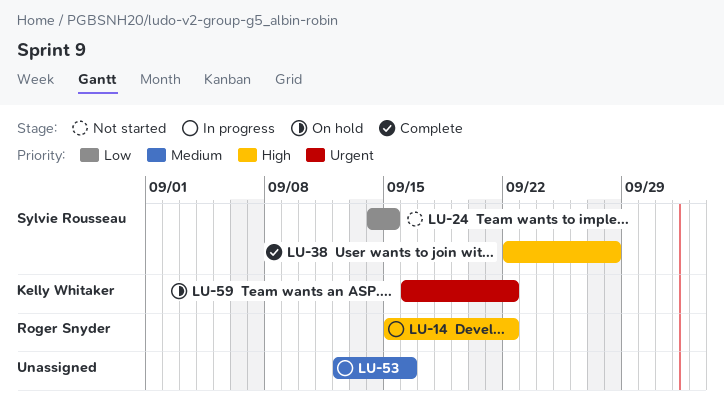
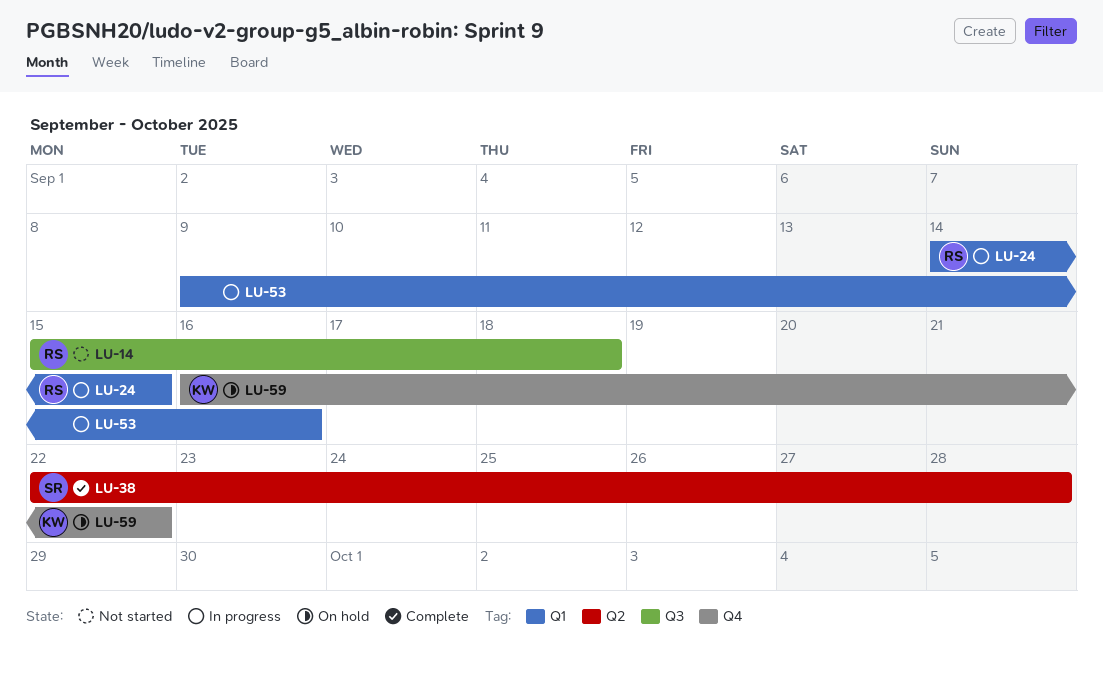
LU-14, status: In progress -> Not started
LU-14, due: Sep 22 -> Sep 18
LU-24, status: Not started -> In progress
LU-24, owner: Sylvie Rousseau -> Roger Snyder
LU-53, start: Sep 12 -> Sep 9

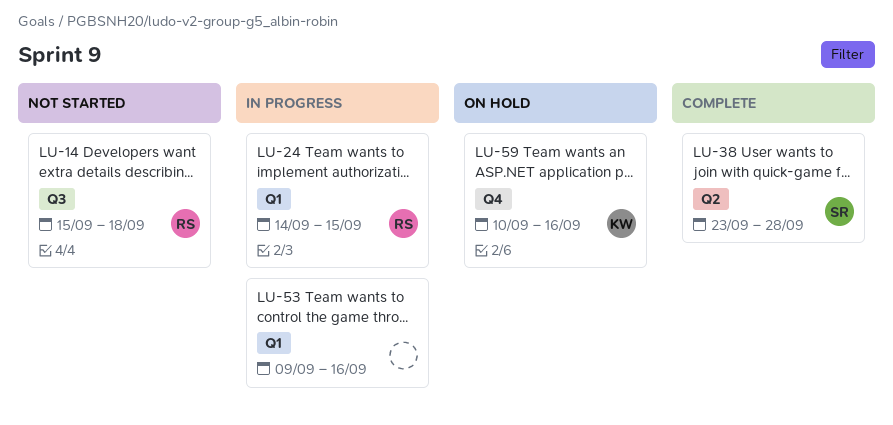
LU-38, start: Sep 22 -> Sep 23
LU-59, start: Sep 16 -> Sep 10
LU-59, due: Sep 22 -> Sep 16

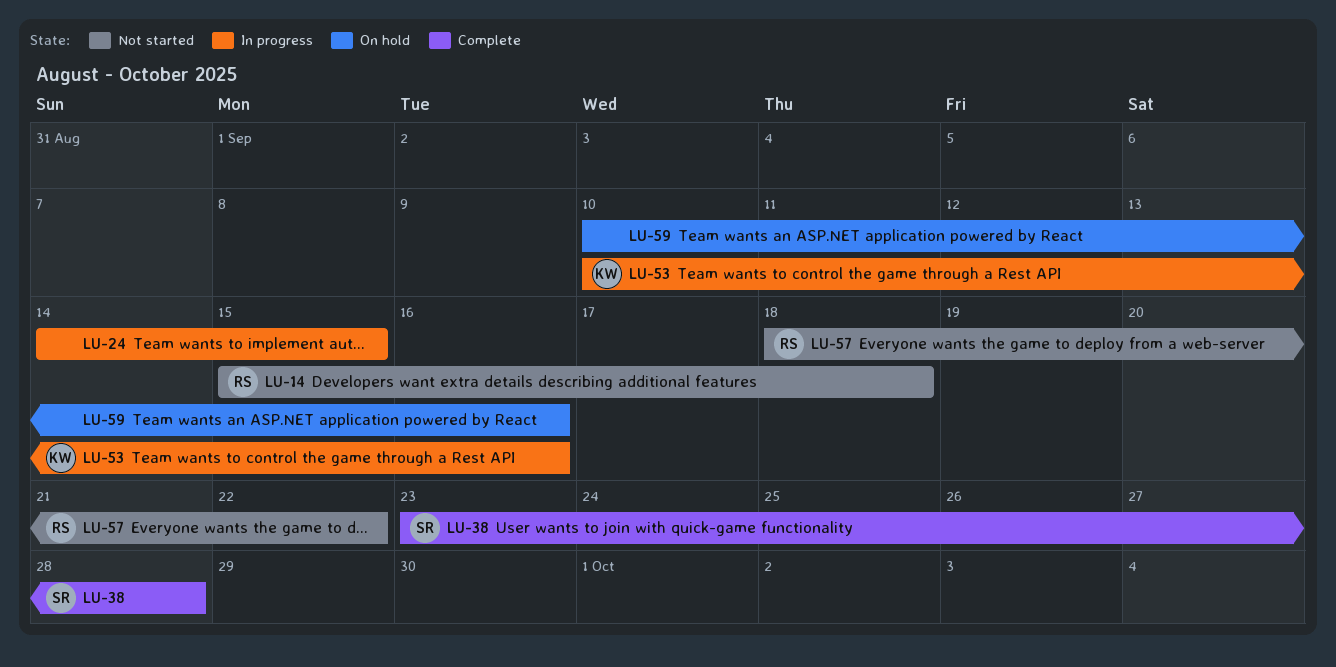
LU-24, owner: RS -> none
LU-53, owner: none -> KW
LU-53, start: Sep 9 -> Sep 10
LU-57: none -> present
LU-59, owner: KW -> none

